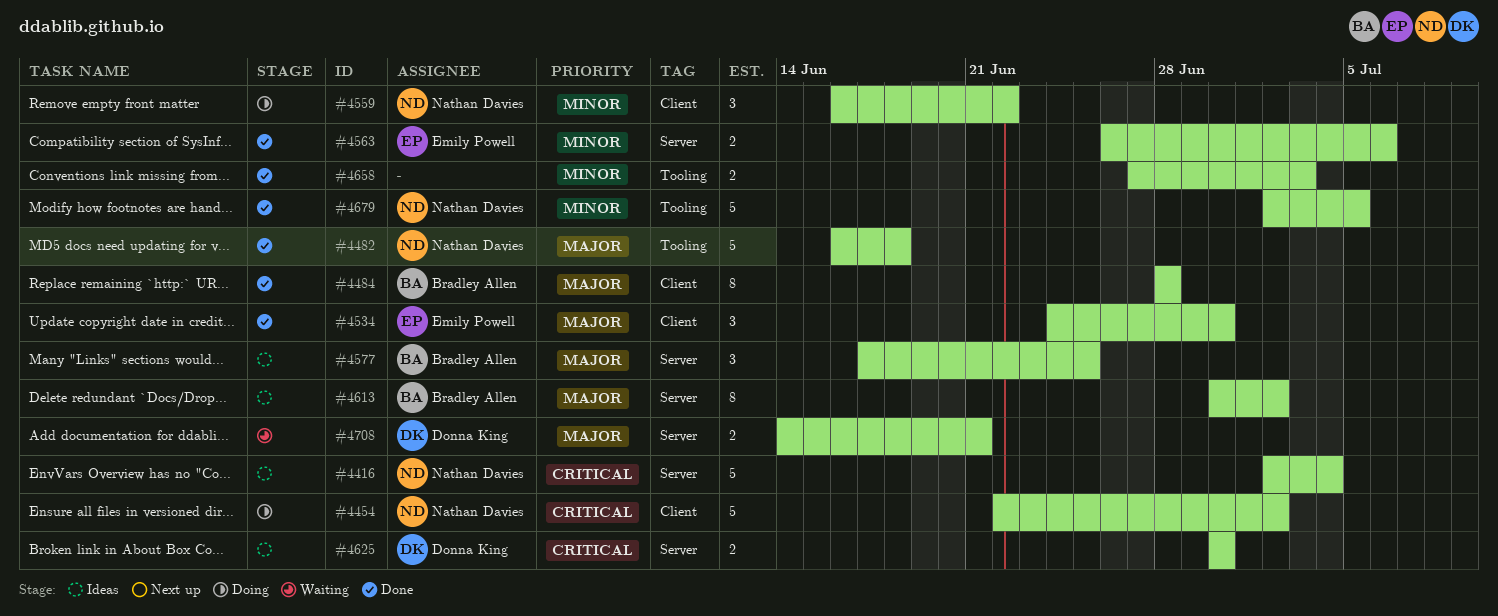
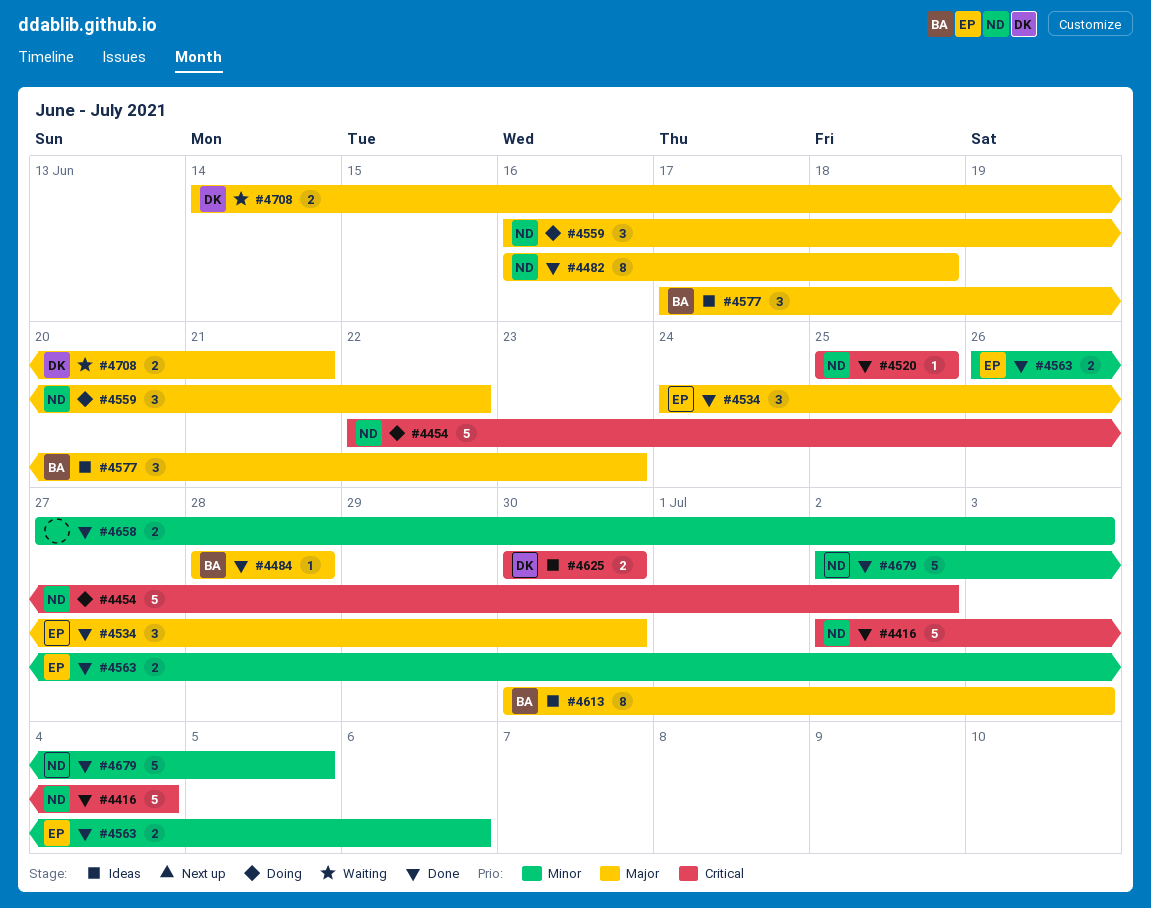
#4416, status: Ideas -> Done
#4482, estimate: 5 -> 8
#4484, estimate: 8 -> 1
#4520: none -> present
#4559, priority: Minor -> Major
#4577, due: Jun 25 -> Jun 23
#4613, due: Jul 2 -> Jul 3

